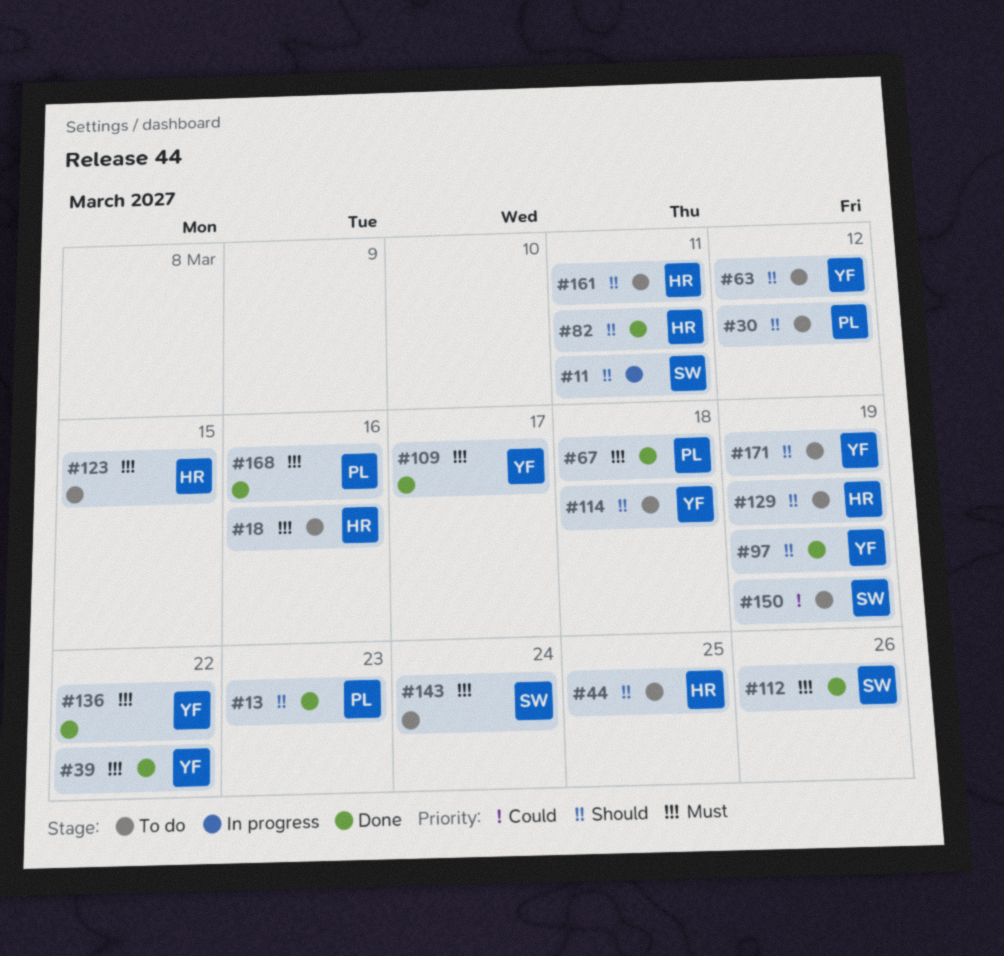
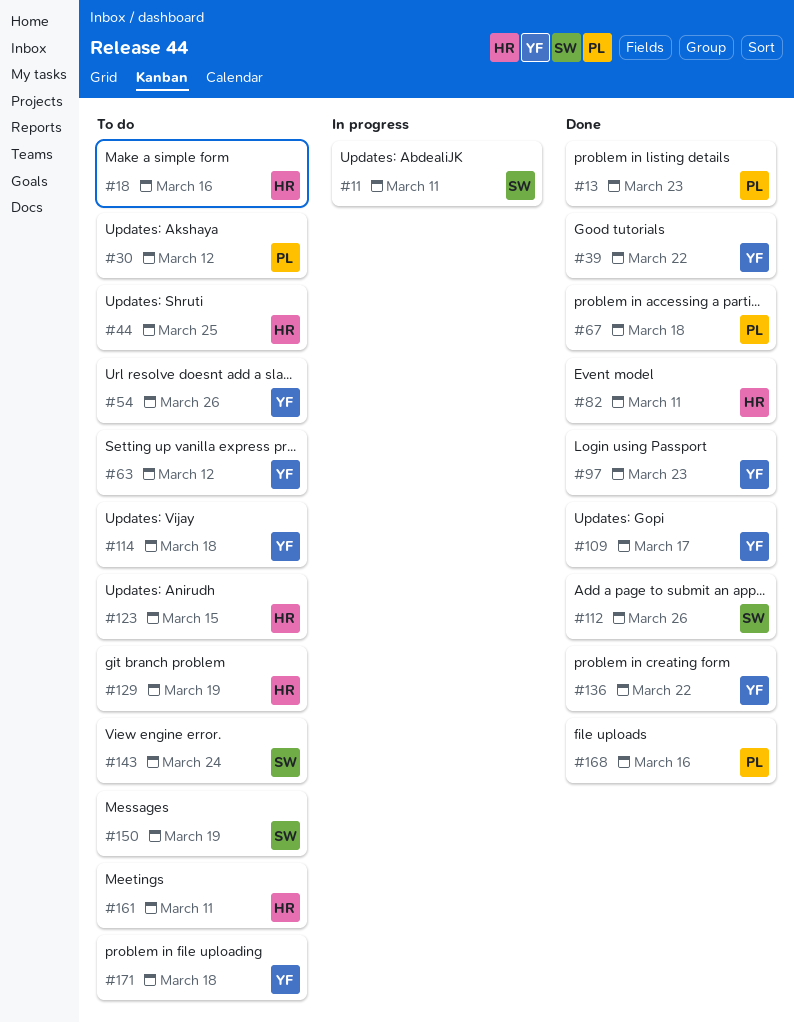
#54: none -> present
#97, due: Mar 19 -> Mar 23
#171, due: Mar 19 -> Mar 18

